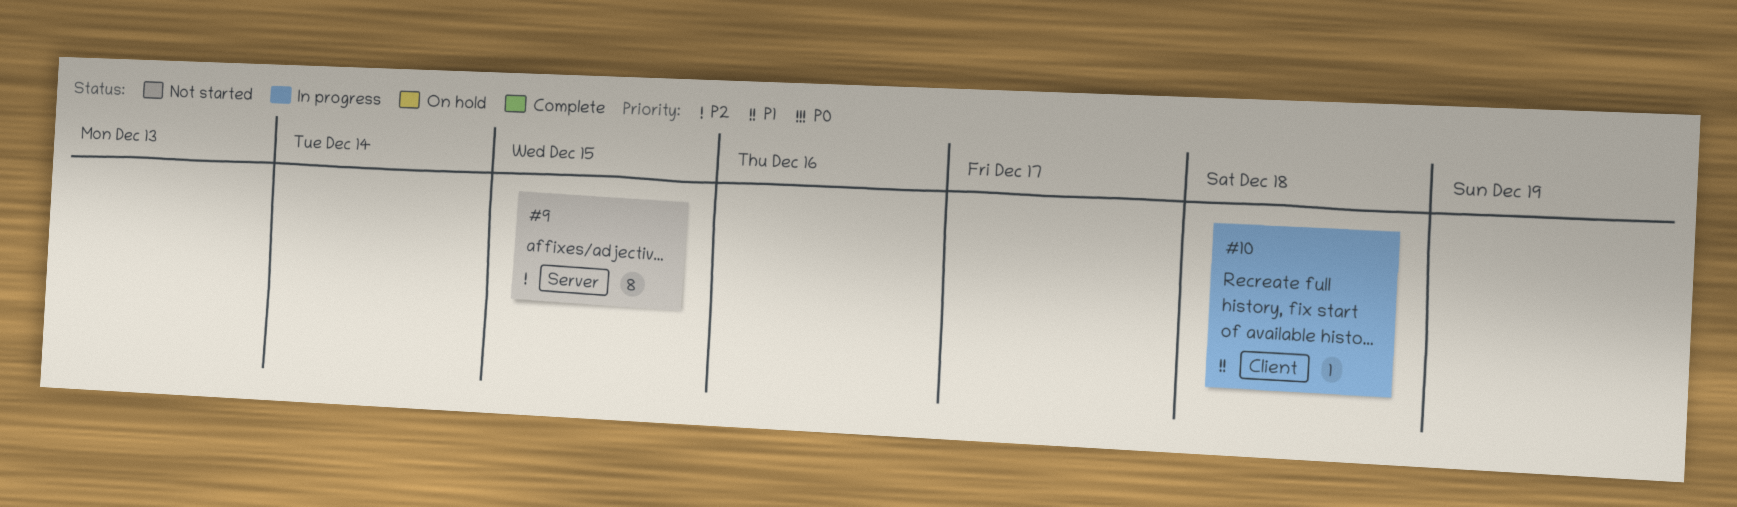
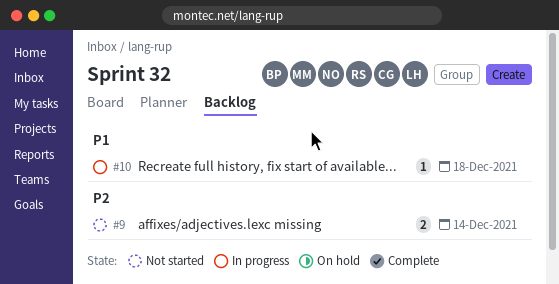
#9, estimate: 8 -> 2
#9, due: Dec 15 -> Dec 14

